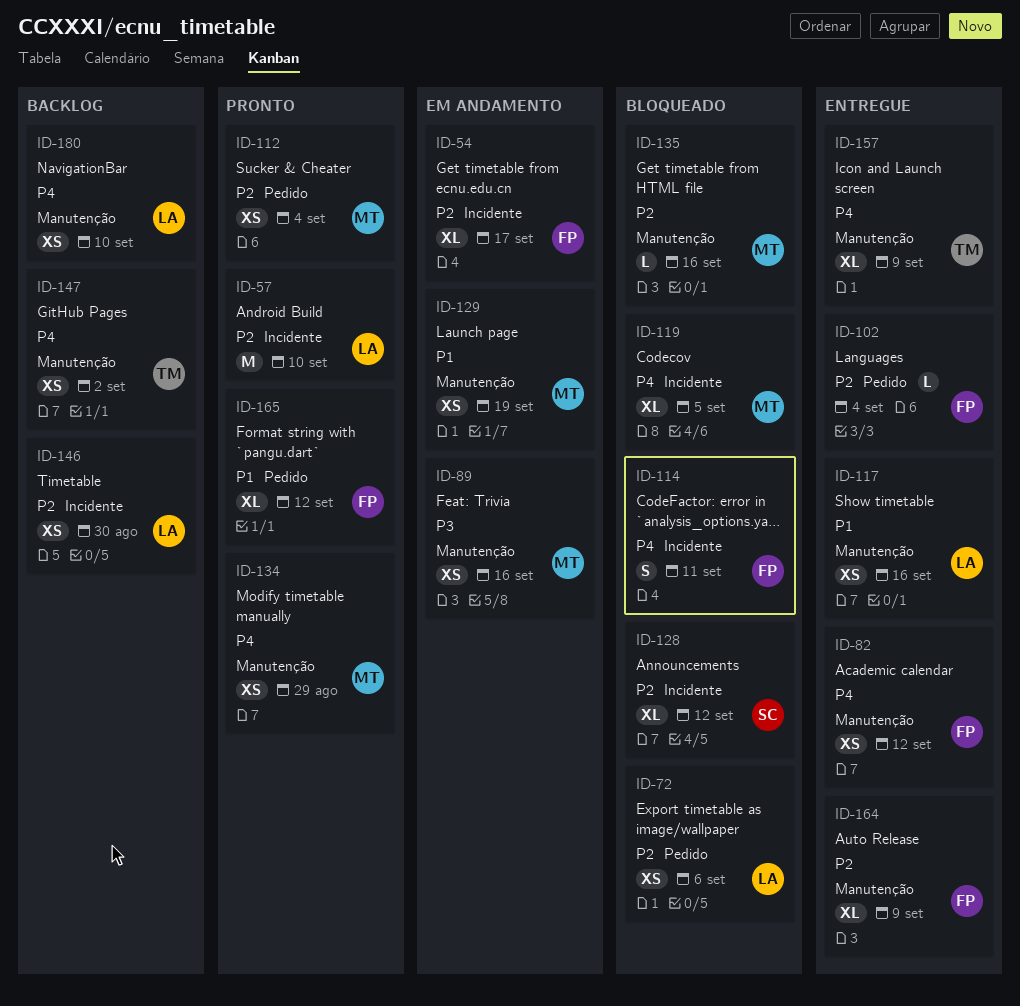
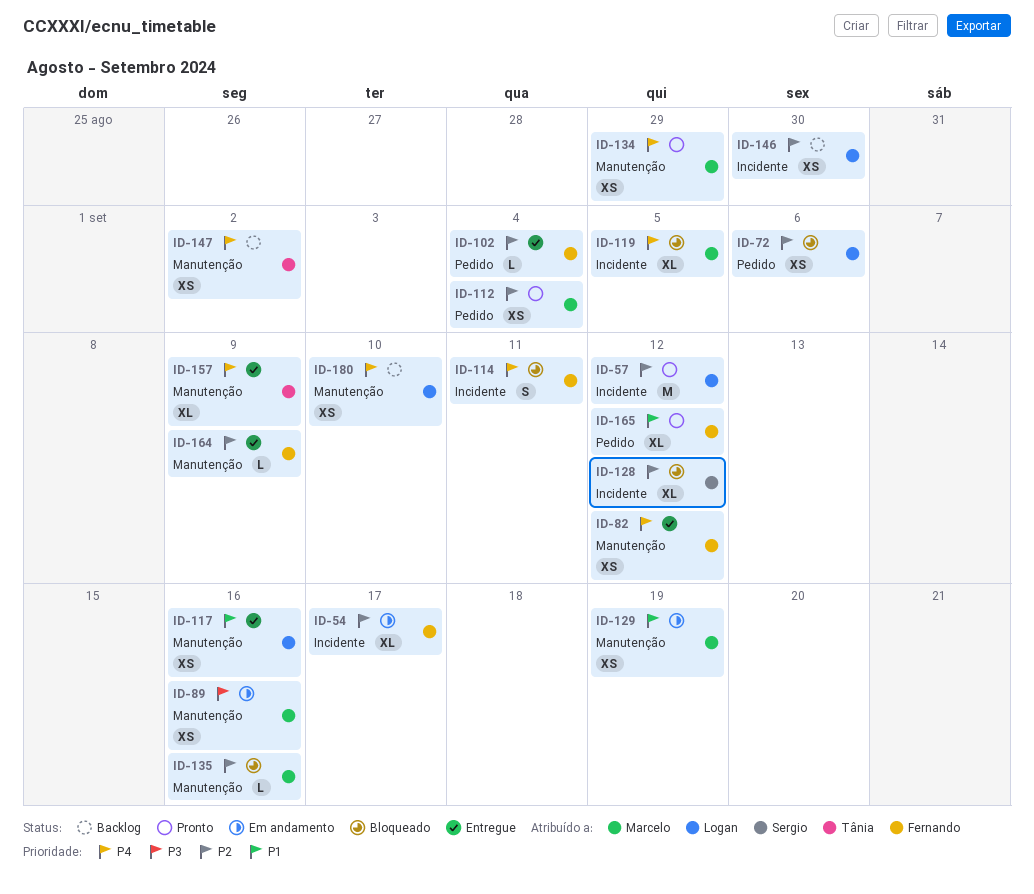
ID-57, due: Sep 10 -> Sep 12
ID-164, estimate: XL -> L

